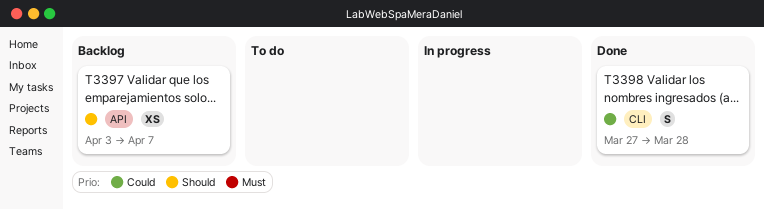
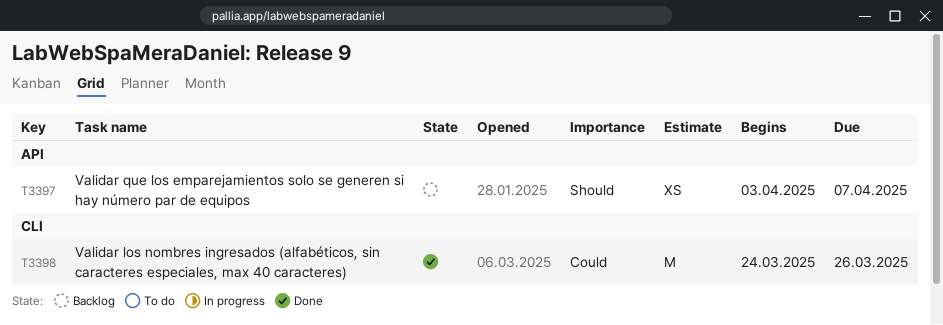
T3398, estimate: S -> M
T3398, start: Mar 27 -> Mar 24
T3398, due: Mar 28 -> Mar 26

